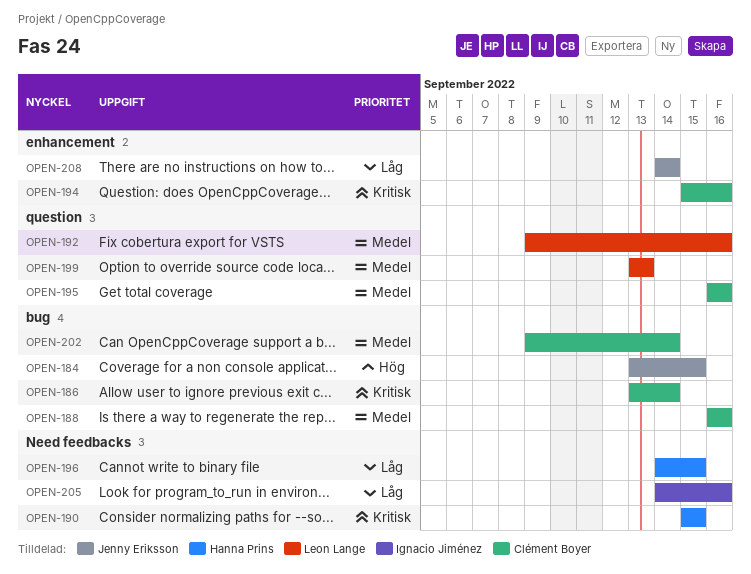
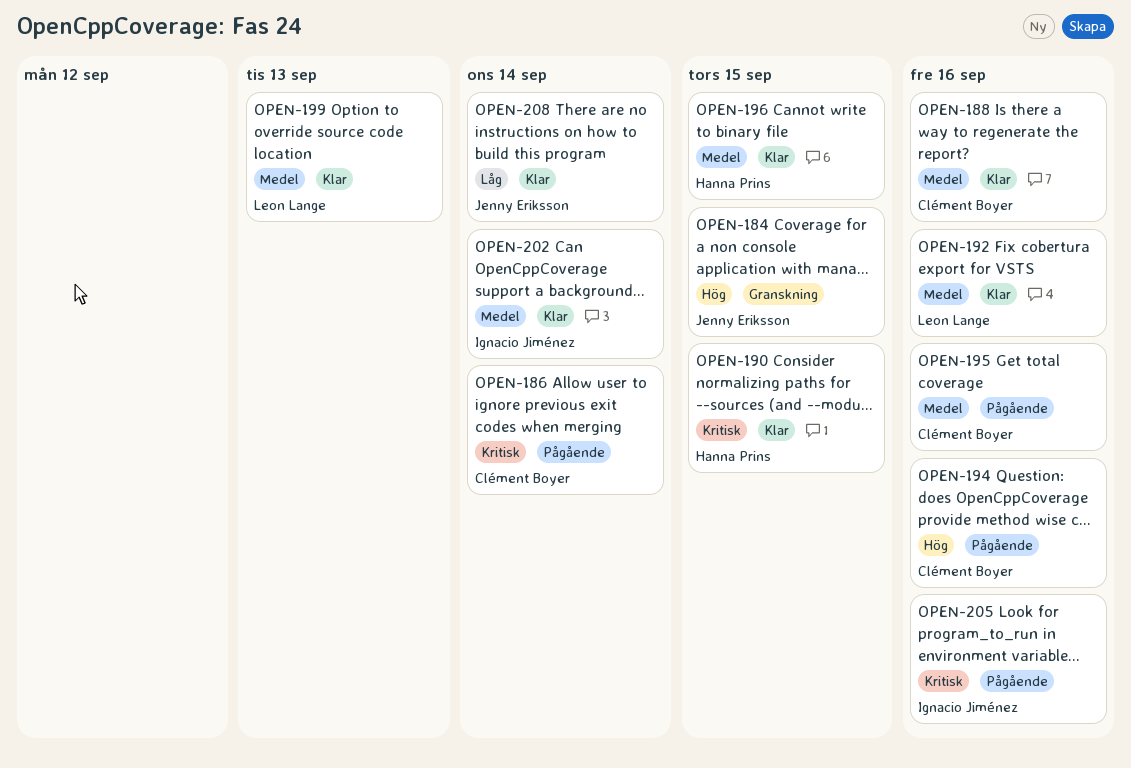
OPEN-194, priority: Kritisk -> Hög
OPEN-196, priority: Låg -> Medel
OPEN-202, owner: Clément Boyer -> Ignacio Jiménez
OPEN-205, priority: Låg -> Kritisk

